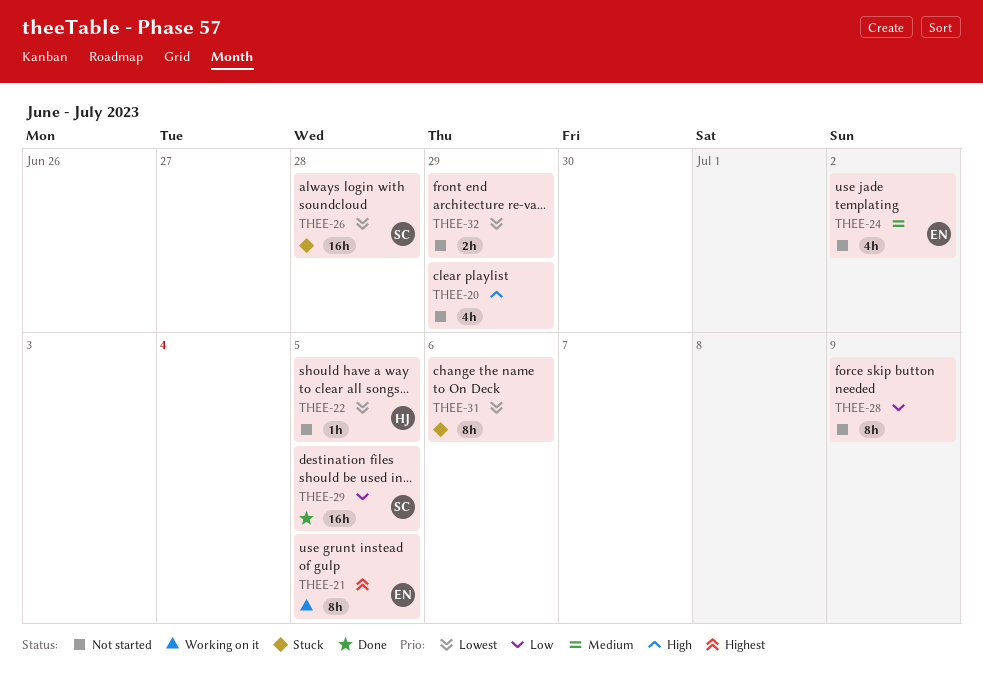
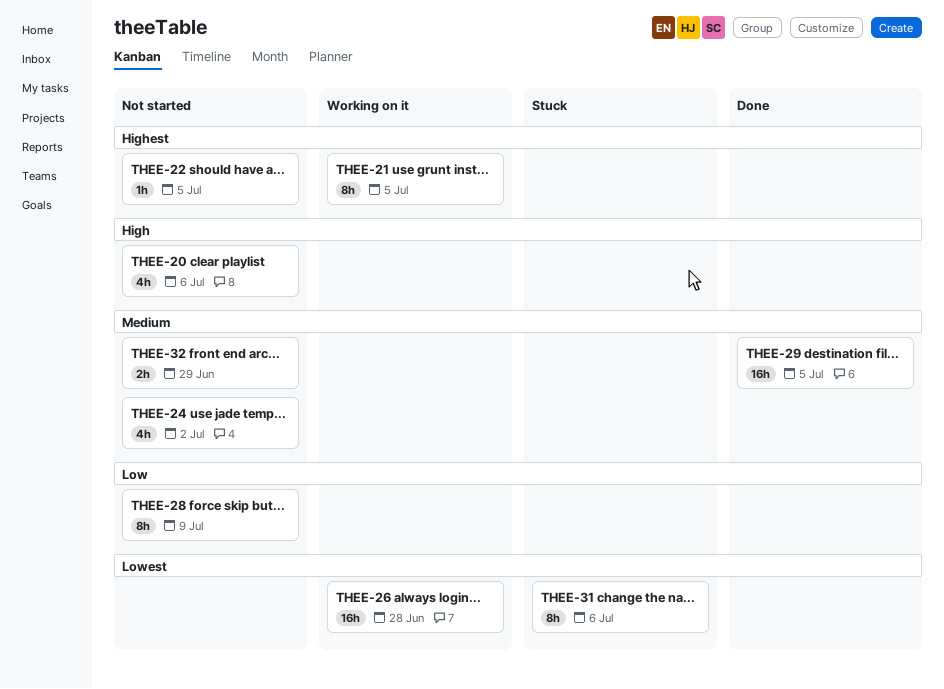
THEE-20, due: Jun 29 -> Jul 6
THEE-22, priority: Lowest -> Highest
THEE-26, status: Stuck -> Working on it
THEE-29, priority: Low -> Medium
THEE-32, priority: Lowest -> Medium

